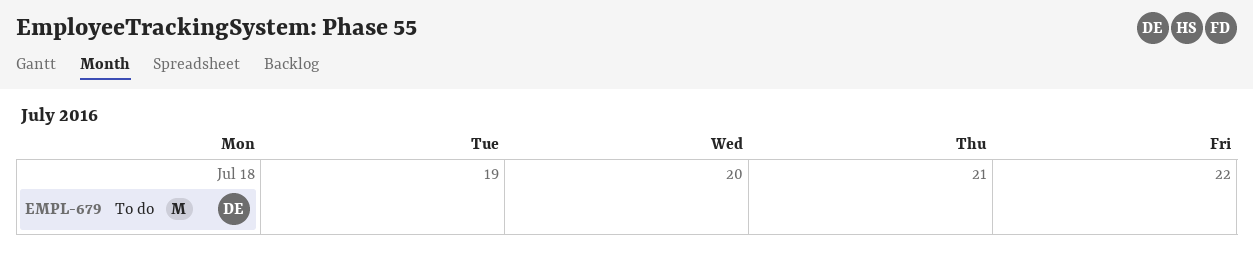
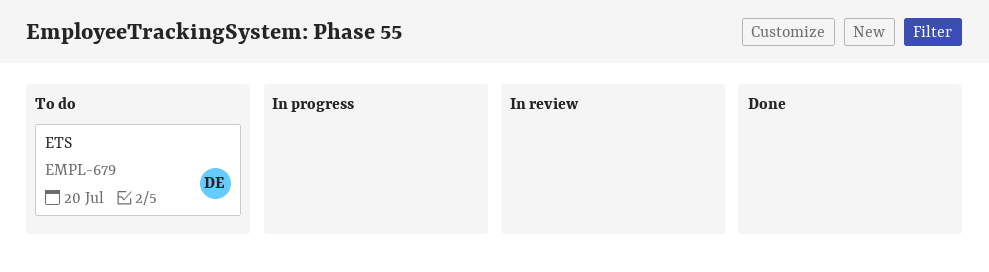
EMPL-679, due: Jul 18 -> Jul 20

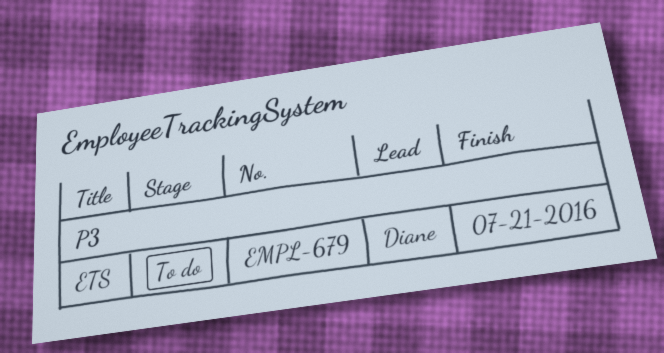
EMPL-679, due: Jul 20 -> Jul 21

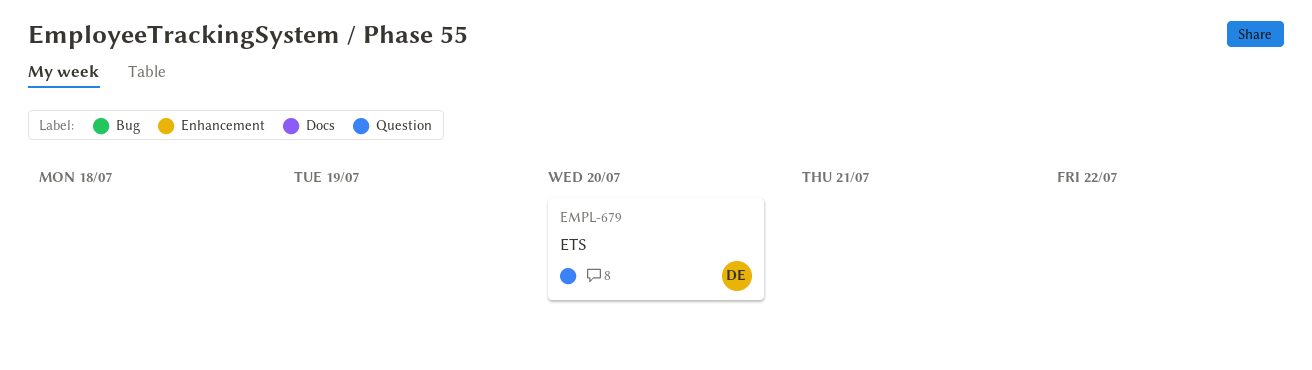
EMPL-679, due: Jul 21 -> Jul 20

